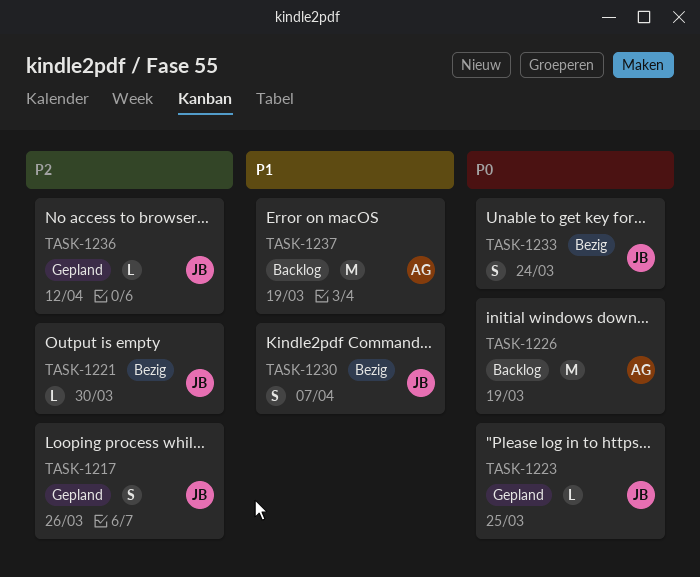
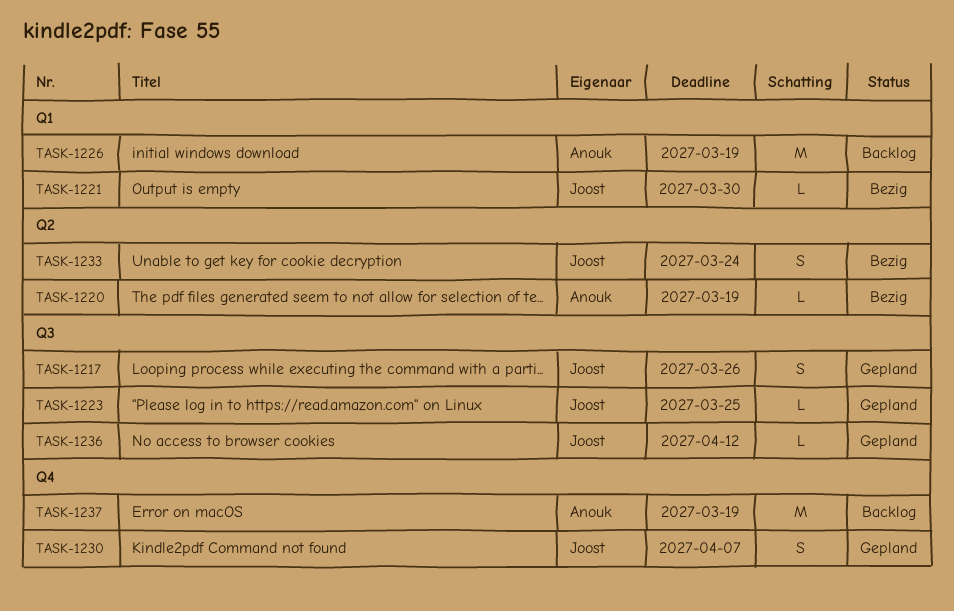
TASK-1220: none -> present
TASK-1230, status: Bezig -> Gepland

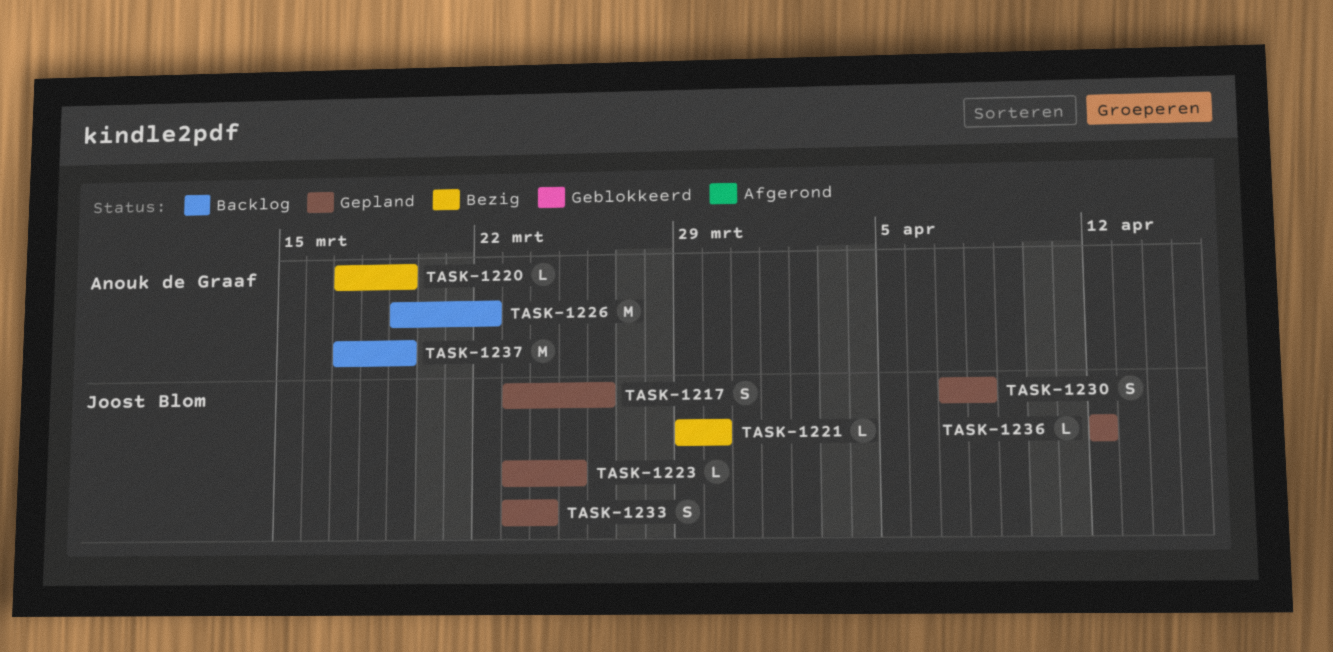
TASK-1226, due: Mar 19 -> Mar 22
TASK-1230, due: Apr 7 -> Apr 8
TASK-1233, status: Bezig -> Gepland

